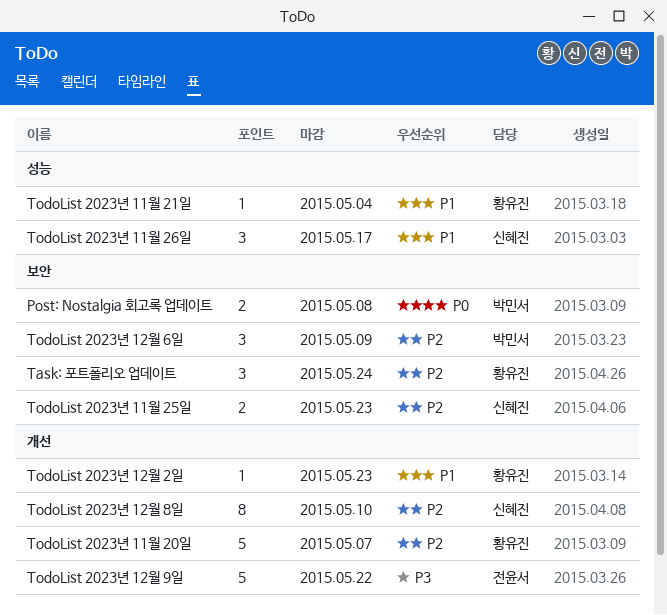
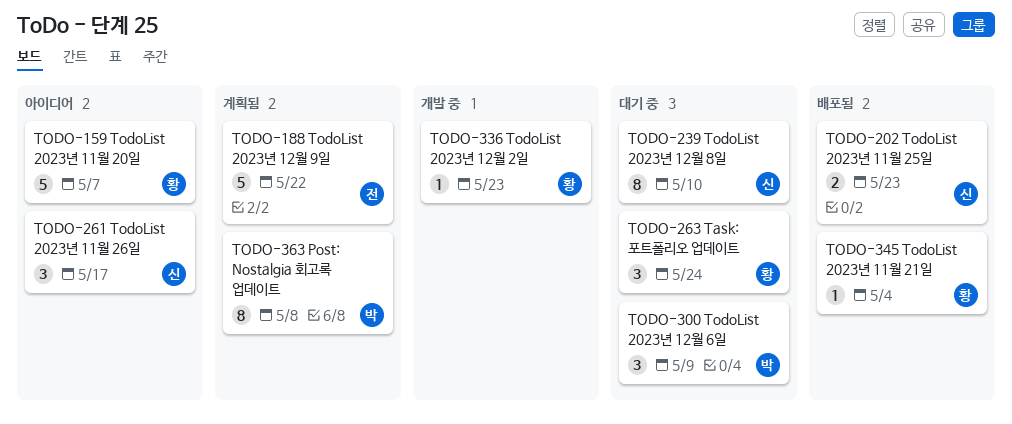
Post: Nostalgia 회고록 업데이트, estimate: 2 -> 8

